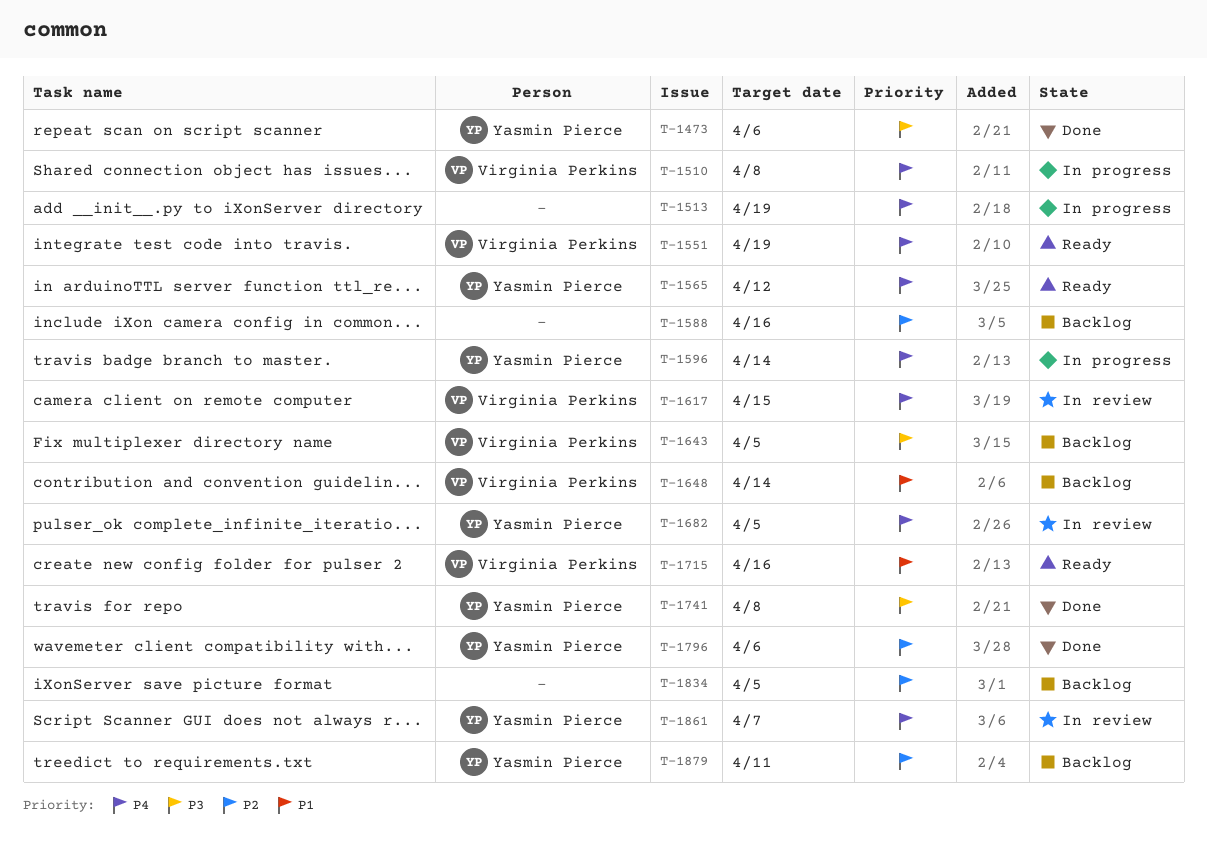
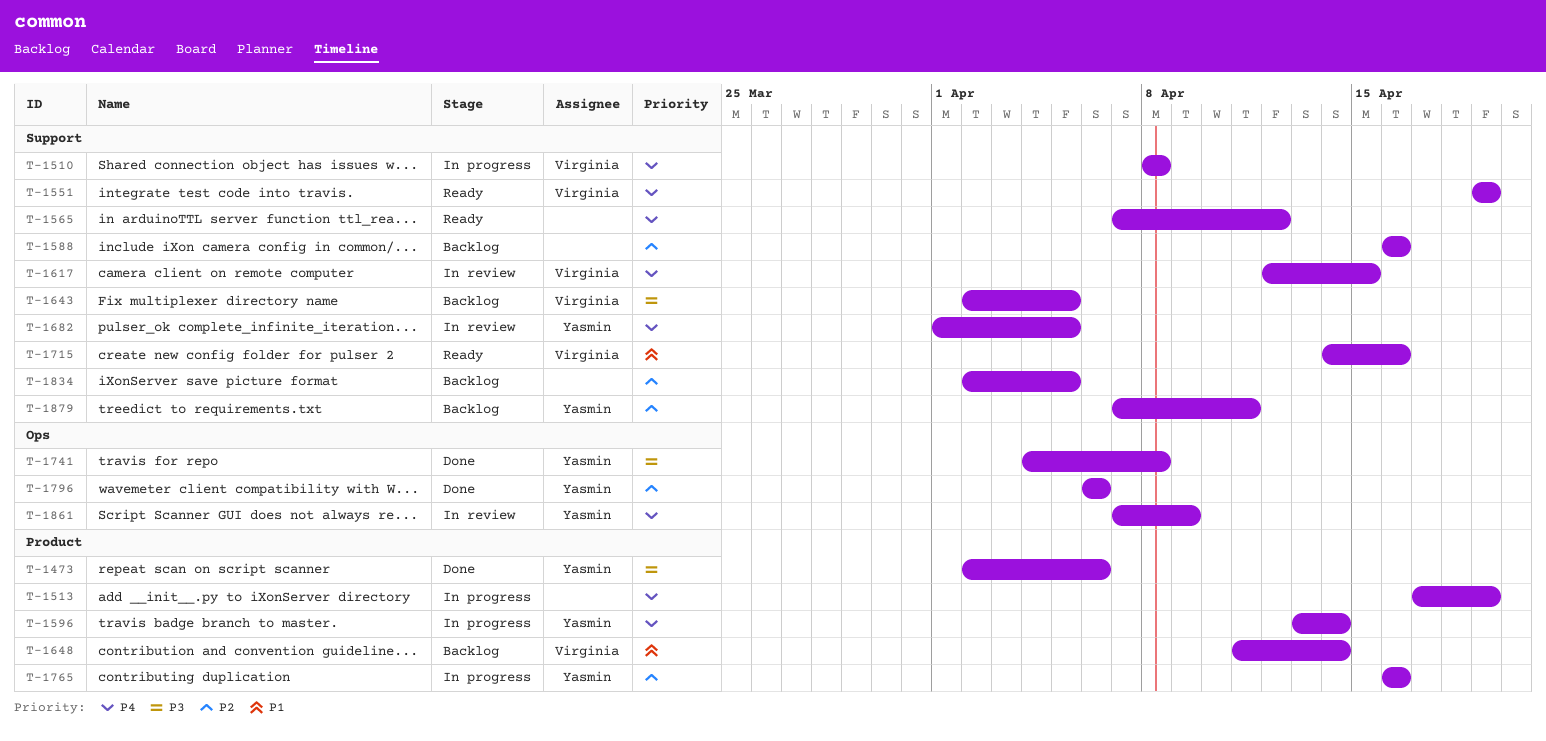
T-1565, owner: Yasmin Pierce -> none
T-1765: none -> present
T-1861, due: Apr 7 -> Apr 9

